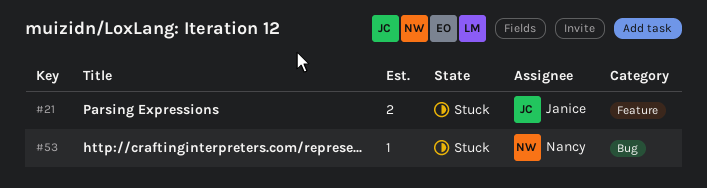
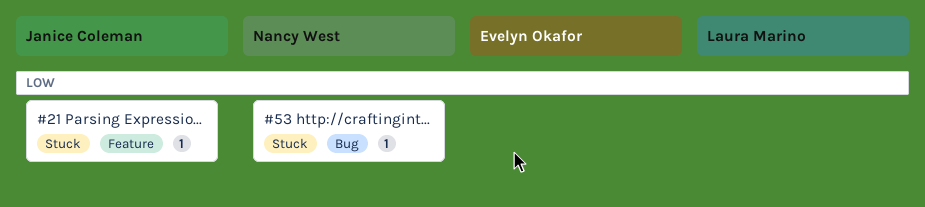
#21, estimate: 2 -> 1

